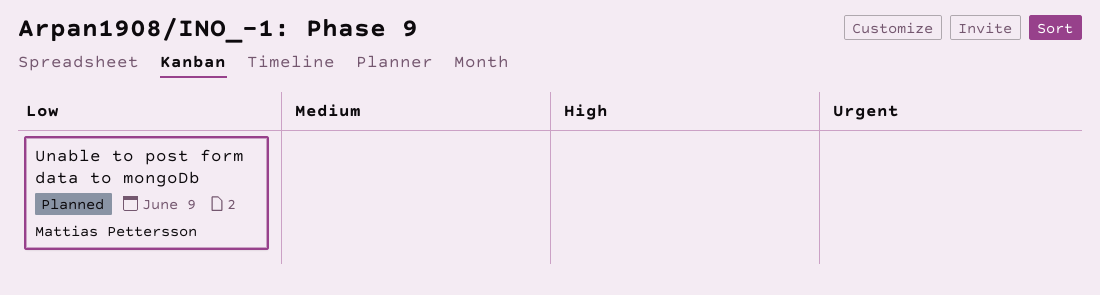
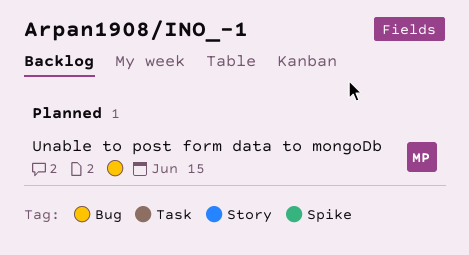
Unable to post form data to mongoDb, due: Jun 9 -> Jun 15

